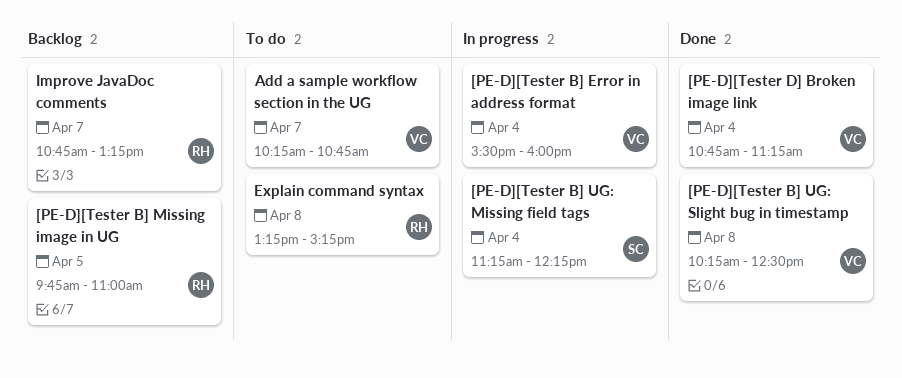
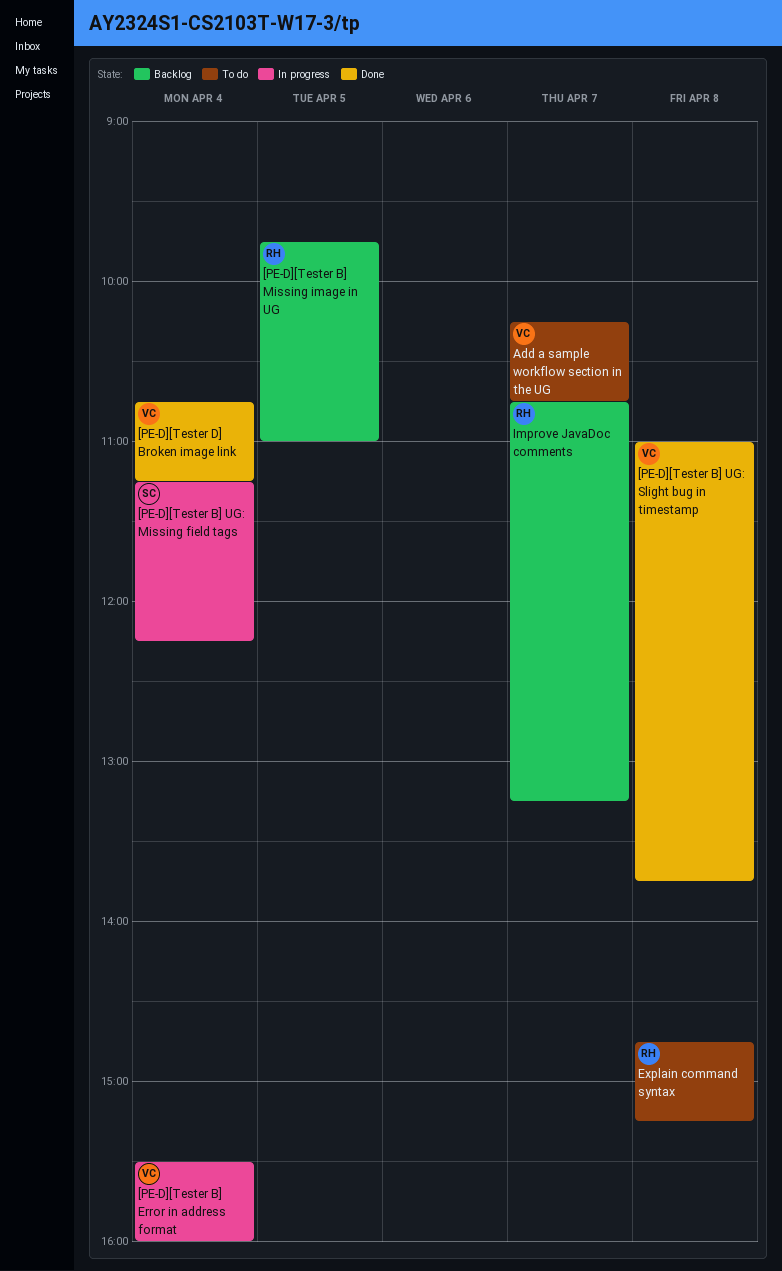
[PE-D][Tester B] UG: Slight bug in timestamp, begins: 10:15 -> 11:00
[PE-D][Tester B] UG: Slight bug in timestamp, ends: 12:30 -> 13:45
Explain command syntax, begins: 13:15 -> 14:45

